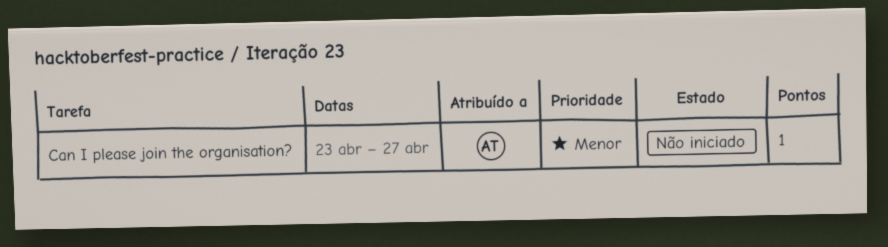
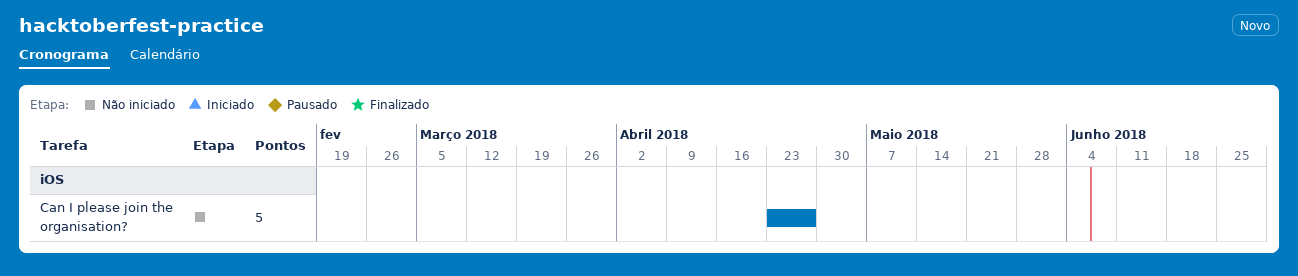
Can I please join the organisation?, estimate: 1 -> 5

